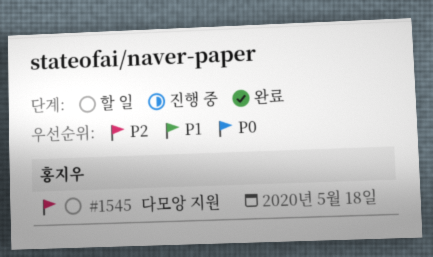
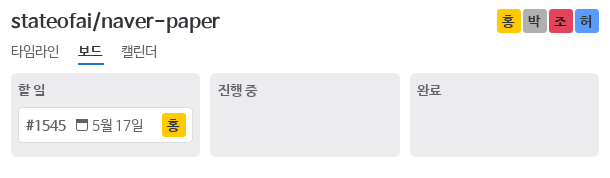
#1545, due: May 18 -> May 17

